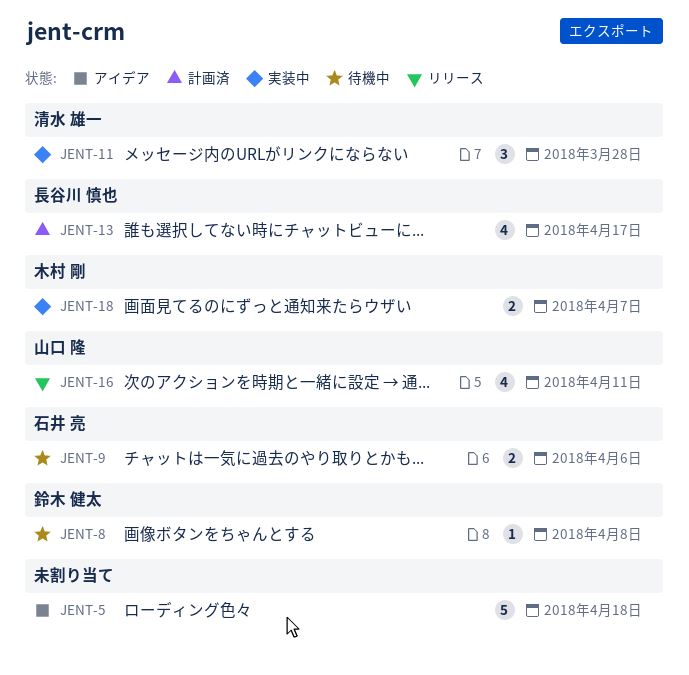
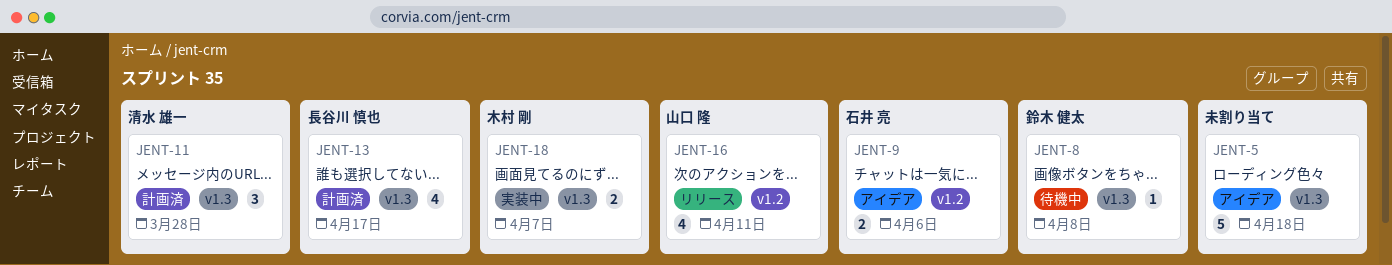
JENT-9, status: 待機中 -> アイデア
JENT-11, status: 実装中 -> 計画済

